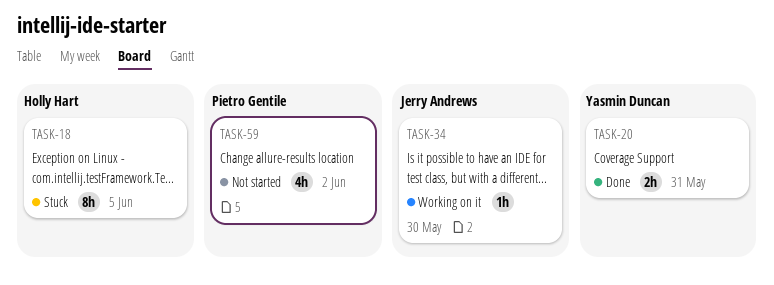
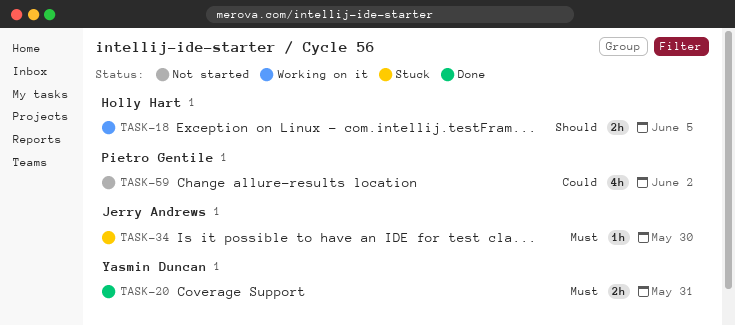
TASK-18, status: Stuck -> Working on it
TASK-18, estimate: 8h -> 2h
TASK-34, status: Working on it -> Stuck

